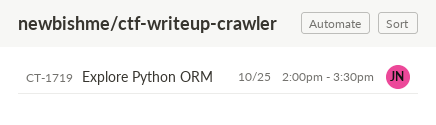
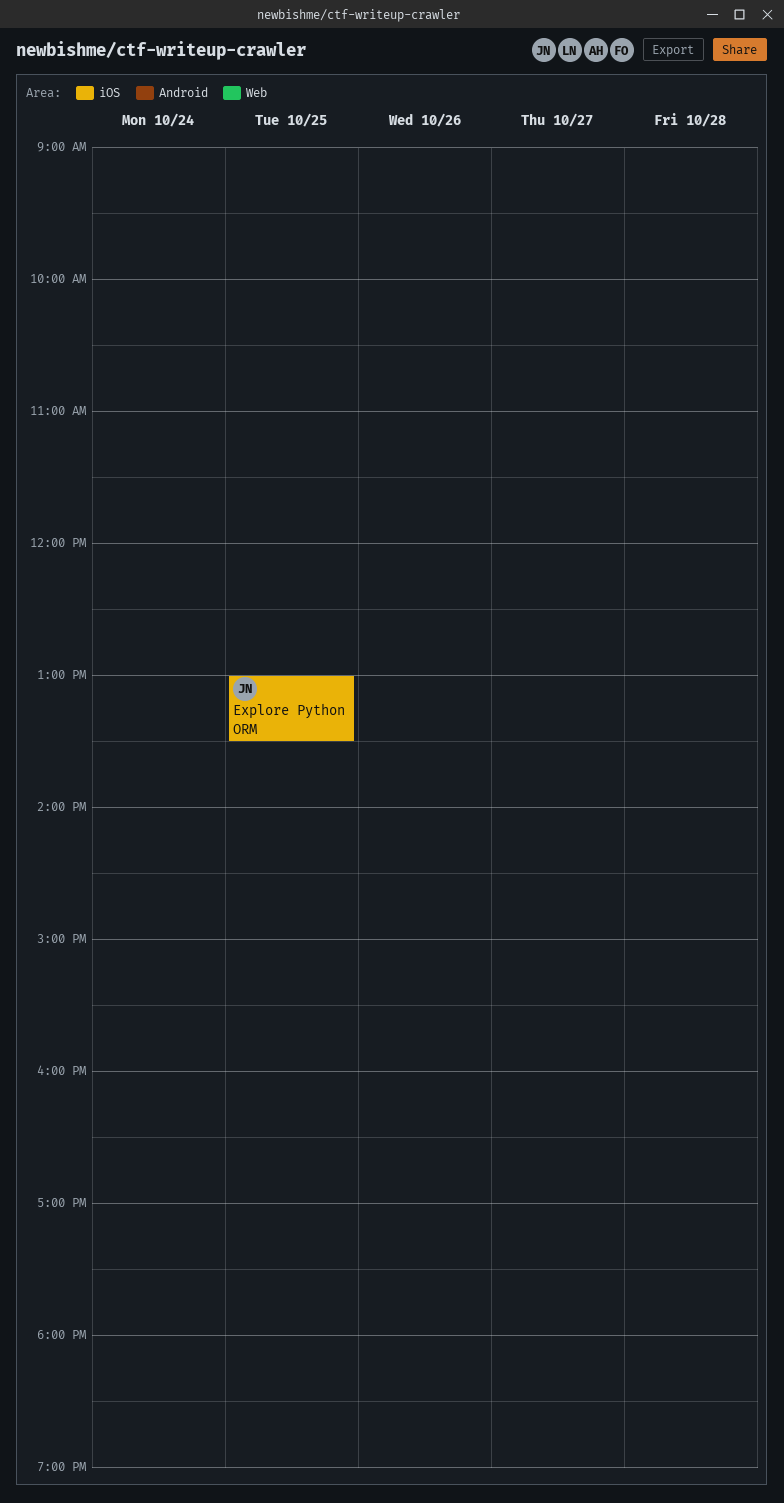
Explore Python ORM, begins: 14:00 -> 13:00
Explore Python ORM, ends: 15:30 -> 13:30

